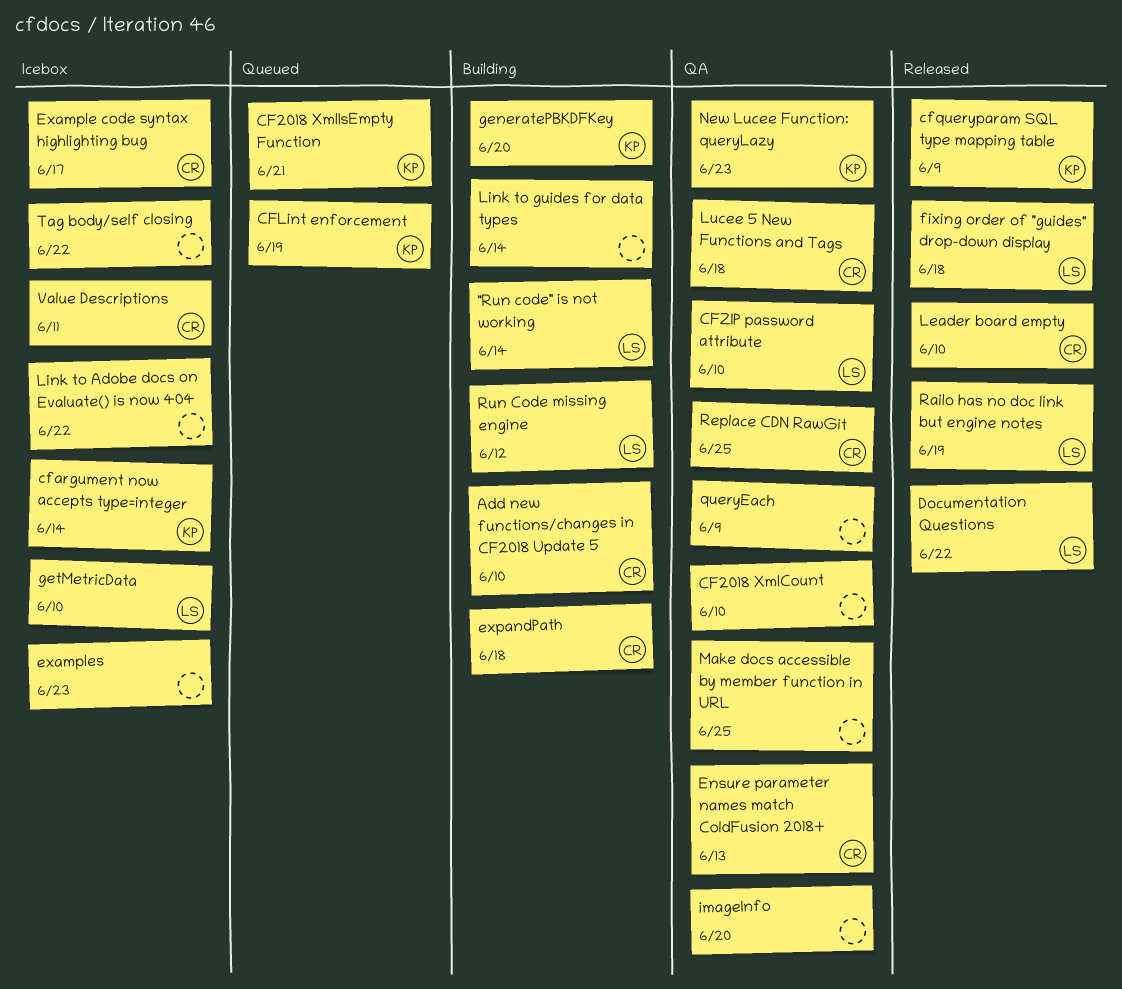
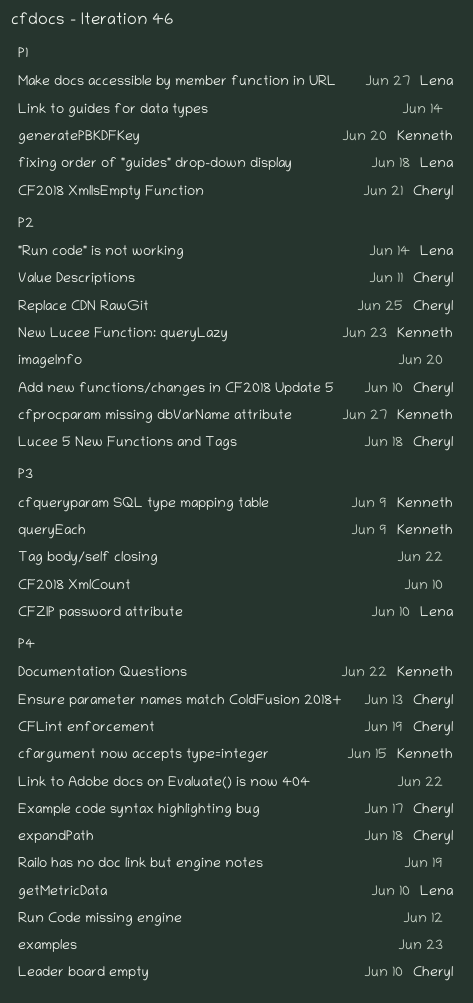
CF2018 XmlIsEmpty Function, owner: Kenneth -> Cheryl
cfargument now accepts type=integer, due: Jun 14 -> Jun 15
CFLint enforcement, owner: Kenneth -> Cheryl
cfprocparam missing dbVarName attribute: none -> present
Documentation Questions, owner: Lena -> Kenneth
Make docs accessible by member function in URL, owner: none -> Lena
Make docs accessible by member function in URL, due: Jun 25 -> Jun 27
queryEach, owner: none -> Kenneth
Railo has no doc link but engine notes, owner: Lena -> none
Run Code missing engine, owner: Lena -> none

